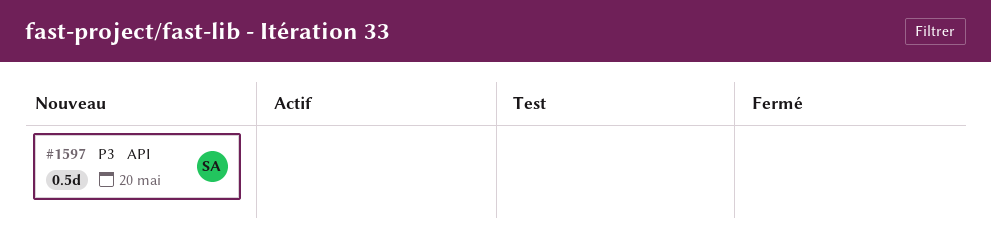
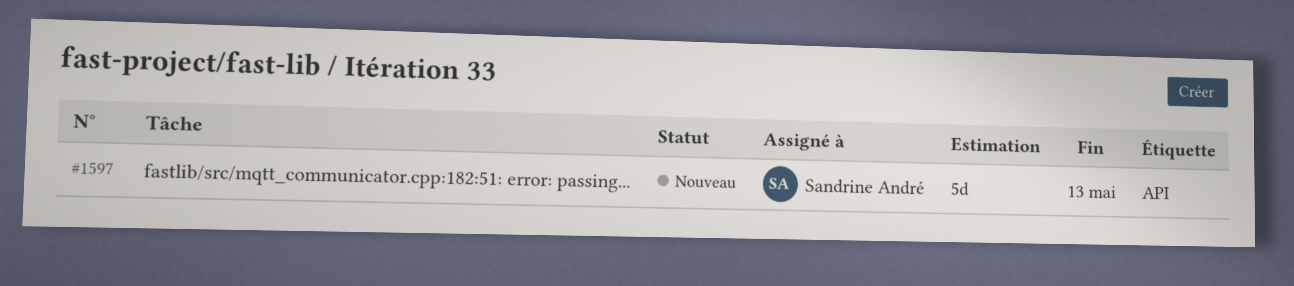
#1597, estimate: 0.5d -> 5d
#1597, due: May 20 -> May 13

